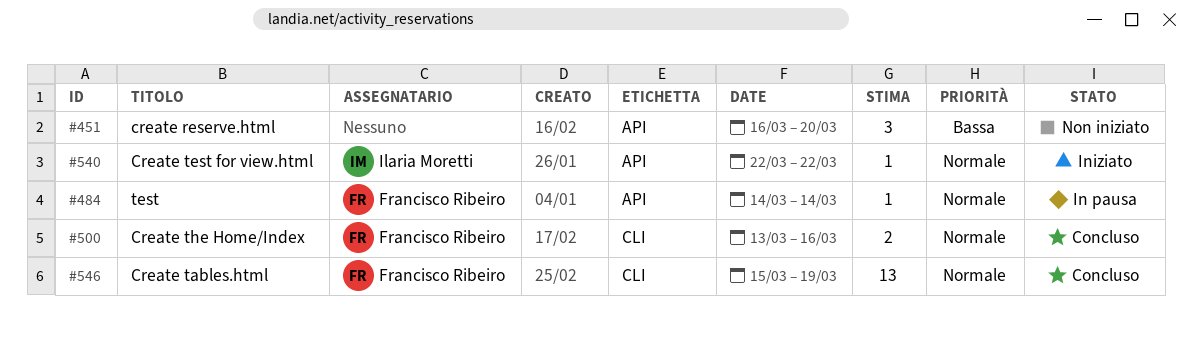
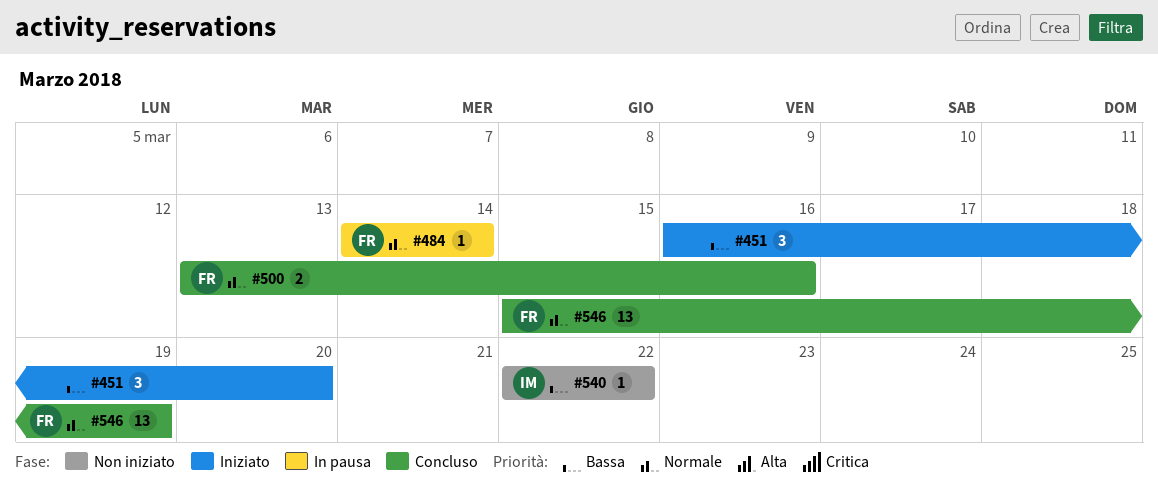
#451, status: Non iniziato -> Iniziato
#540, status: Iniziato -> Non iniziato
#540, priority: Normale -> Bassa

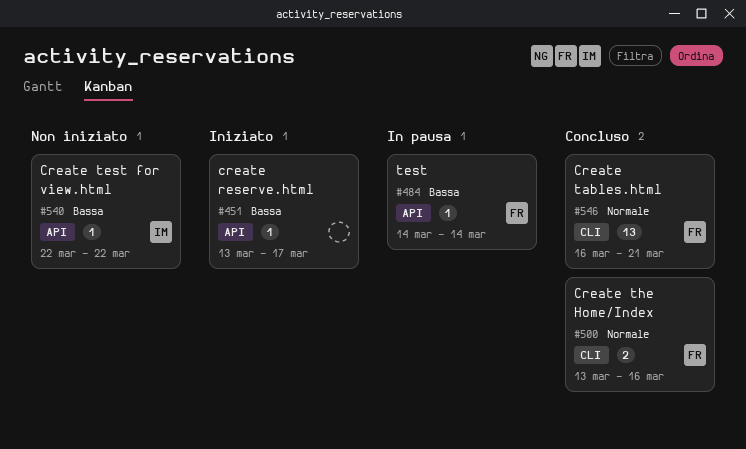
#451, estimate: 3 -> 1
#451, start: Mar 16 -> Mar 13
#451, due: Mar 20 -> Mar 17
#484, priority: Normale -> Bassa
#546, start: Mar 15 -> Mar 16
#546, due: Mar 19 -> Mar 21

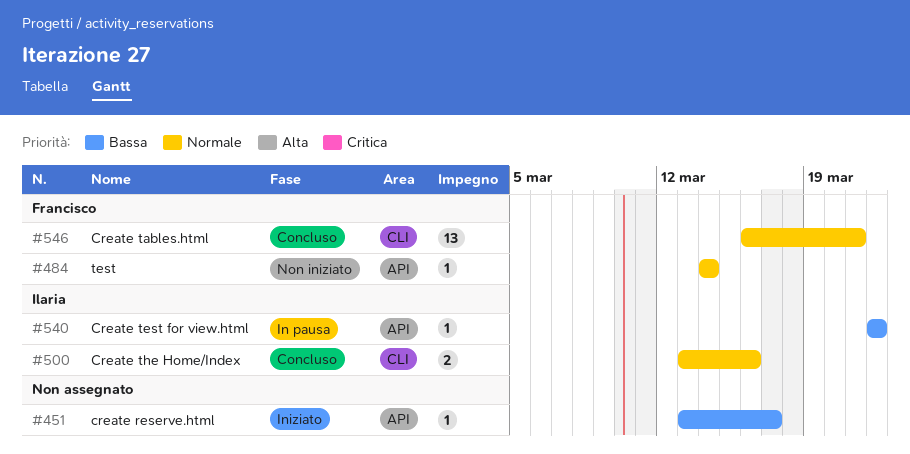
#484, status: In pausa -> Non iniziato
#484, priority: Bassa -> Normale
#500, owner: Francisco -> Ilaria
#540, status: Non iniziato -> In pausa

